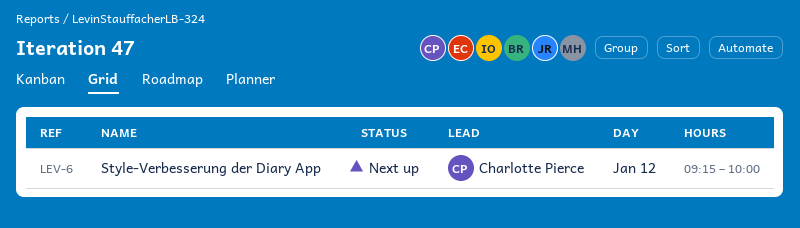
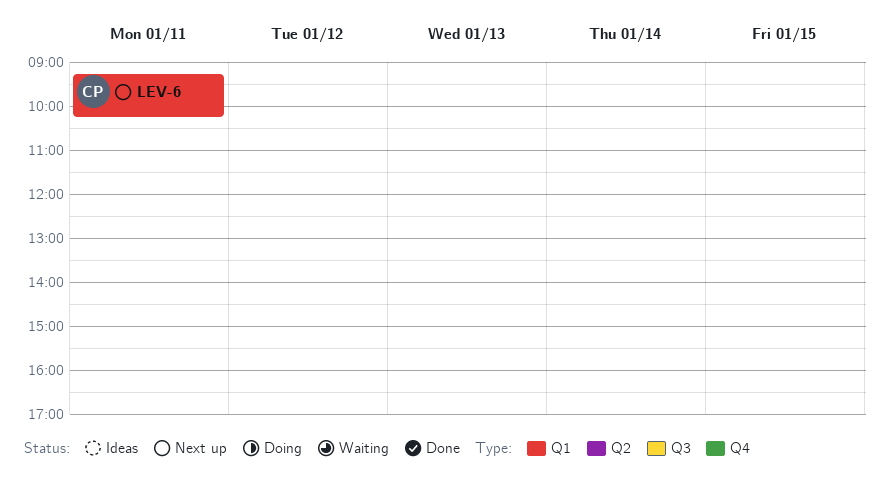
LEV-6, day: Jan 12 -> Jan 11
LEV-6, ends: 10:00 -> 10:15

